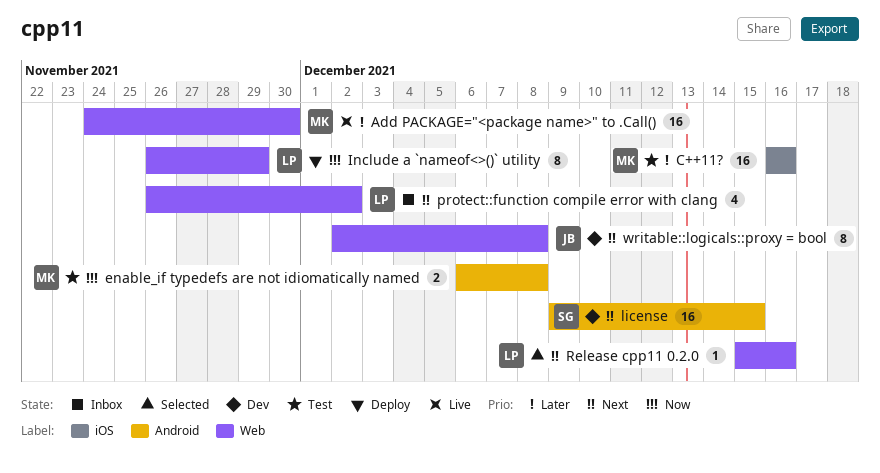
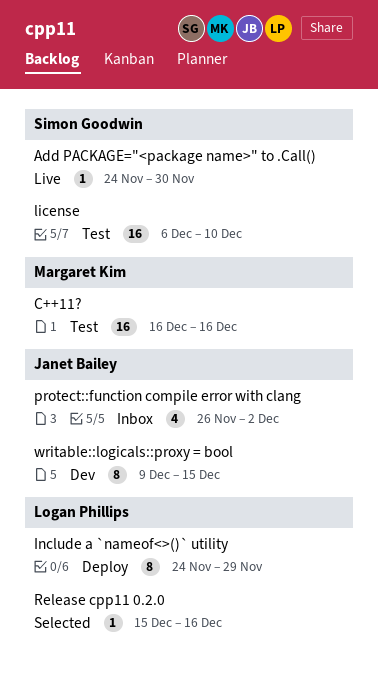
Add PACKAGE="<package name>" to .Call(), owner: Margaret Kim -> Simon Goodwin
Add PACKAGE="<package name>" to .Call(), estimate: 16 -> 1
enable_if typedefs are not idiomatically named: present -> none
Include a `nameof<>()` utility, start: Nov 26 -> Nov 24
license, status: Dev -> Test
license, start: Dec 9 -> Dec 6
license, due: Dec 15 -> Dec 10
protect::function compile error with clang, owner: Logan Phillips -> Janet Bailey
writable::logicals::proxy = bool, start: Dec 2 -> Dec 9
writable::logicals::proxy = bool, due: Dec 8 -> Dec 15

